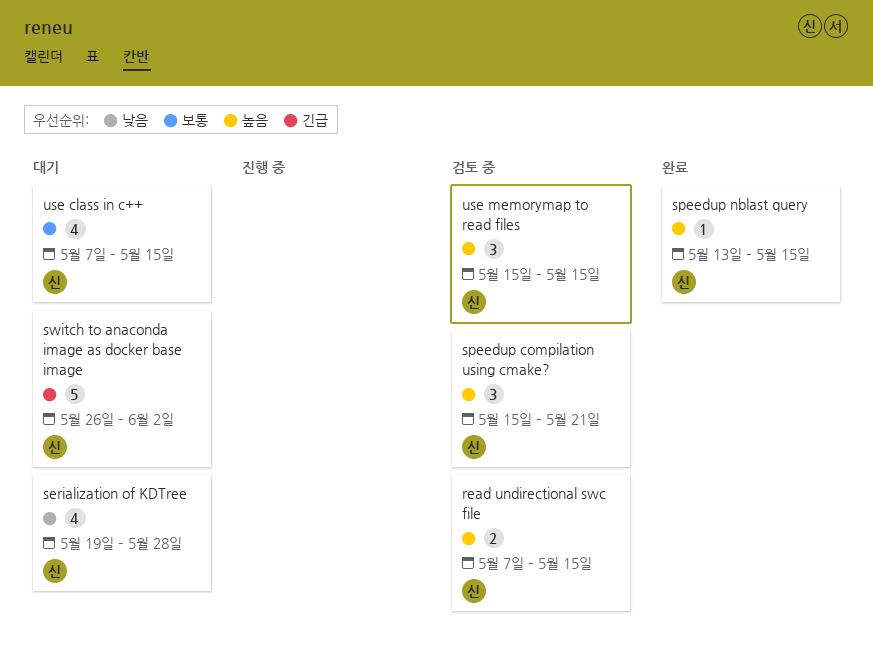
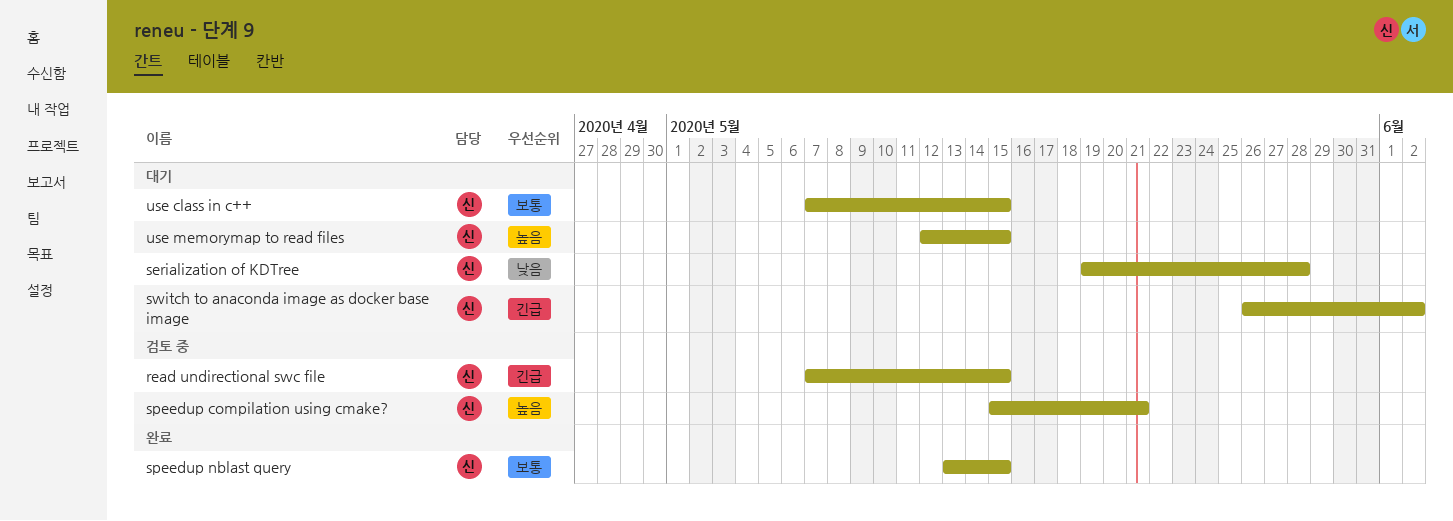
read undirectional swc file, priority: 높음 -> 긴급
speedup nblast query, priority: 높음 -> 보통
use memorymap to read files, status: 검토 중 -> 대기
use memorymap to read files, start: May 15 -> May 12

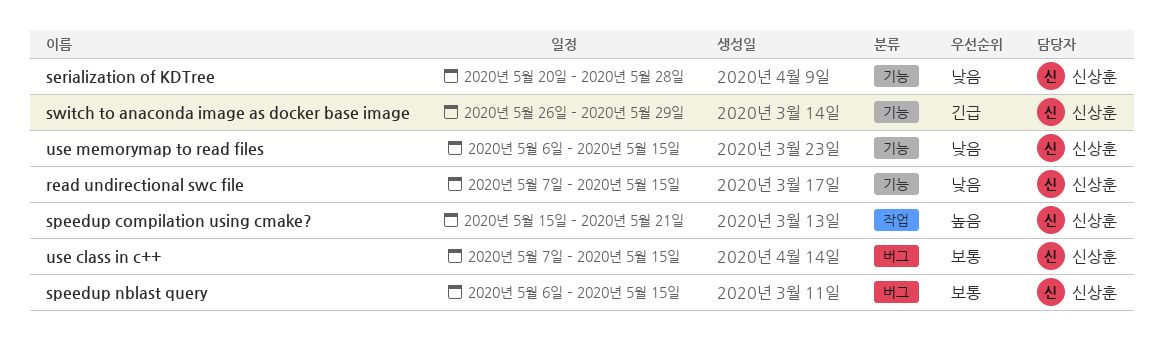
read undirectional swc file, priority: 긴급 -> 낮음
serialization of KDTree, start: May 19 -> May 20
speedup nblast query, start: May 13 -> May 6
switch to anaconda image as docker base image, due: Jun 2 -> May 29
use memorymap to read files, priority: 높음 -> 낮음
use memorymap to read files, start: May 12 -> May 6

